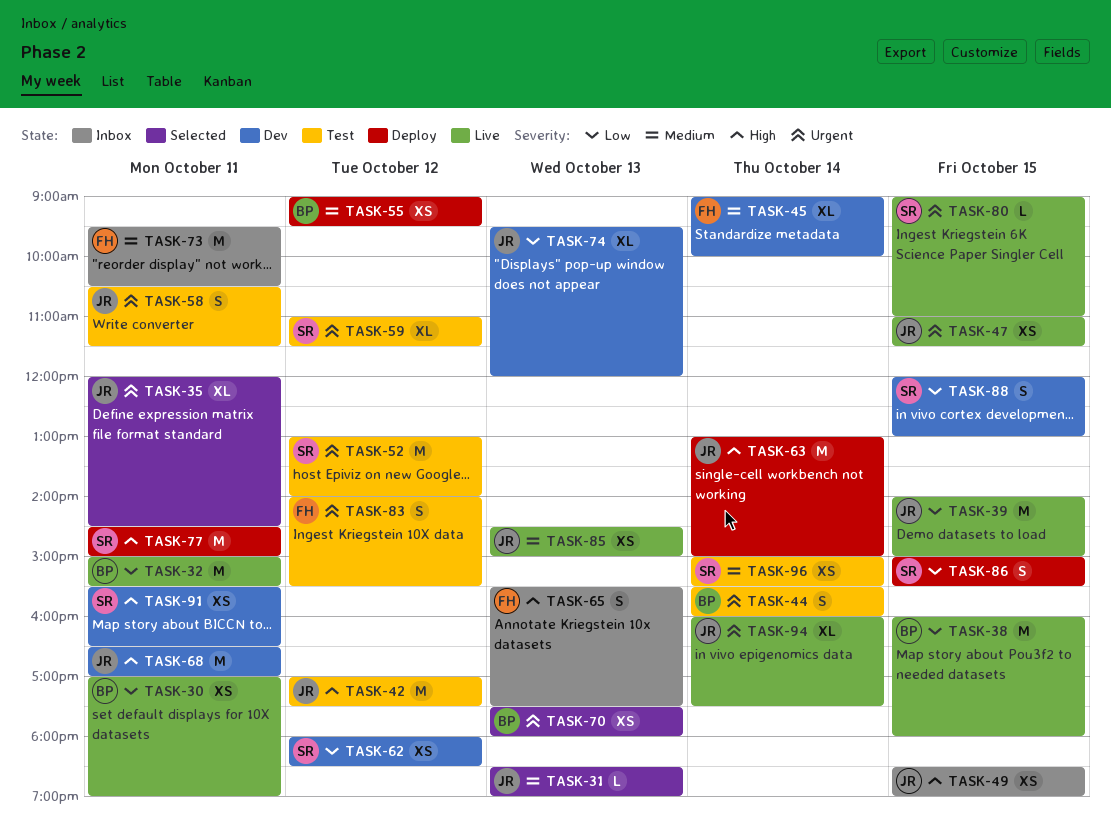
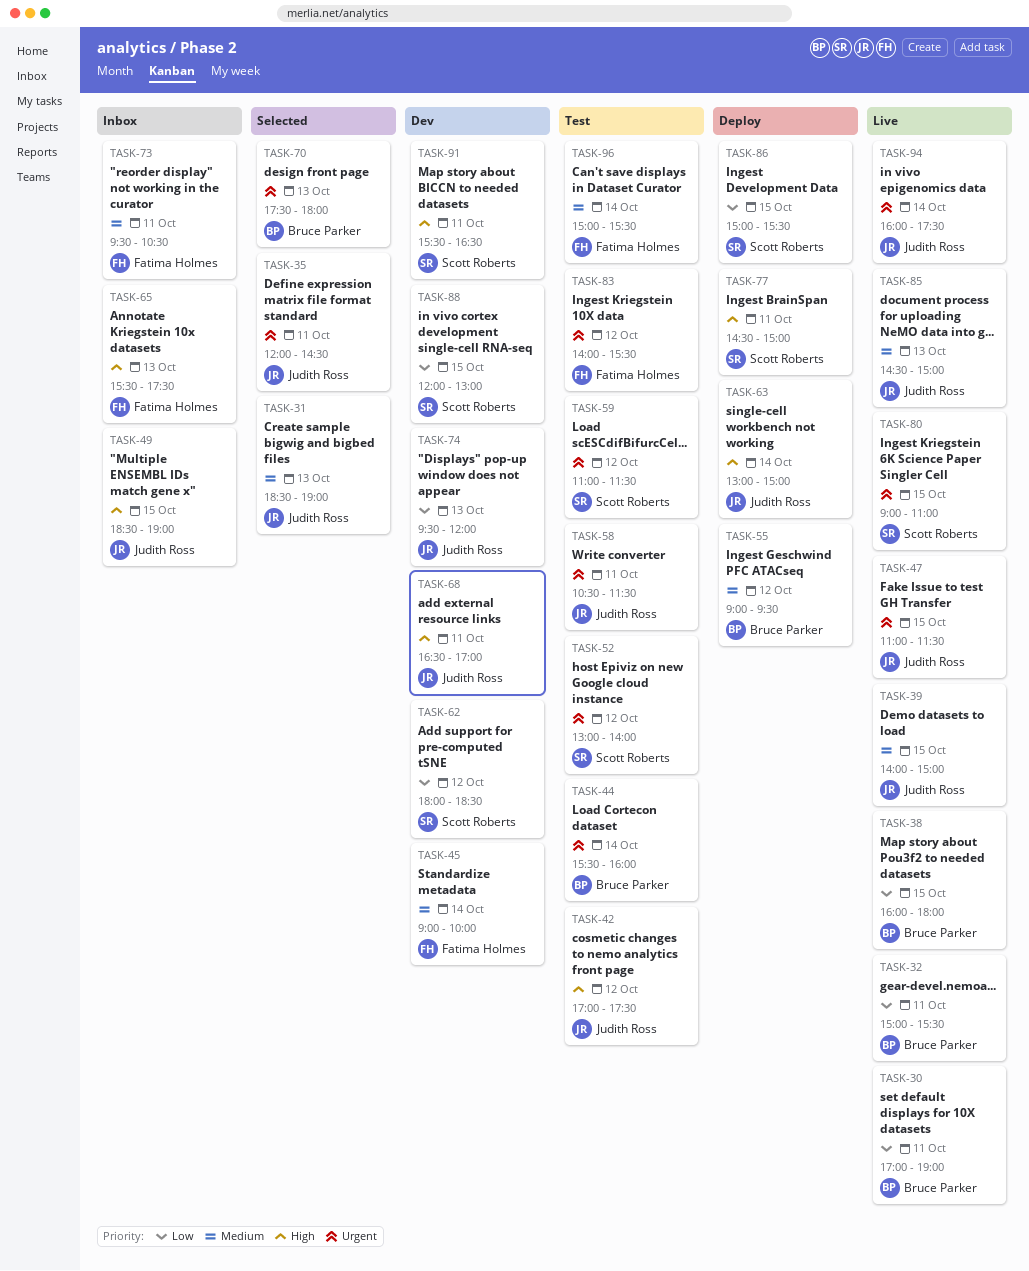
TASK-39, priority: Low -> Medium
TASK-96, owner: Scott Roberts -> Fatima Holmes

